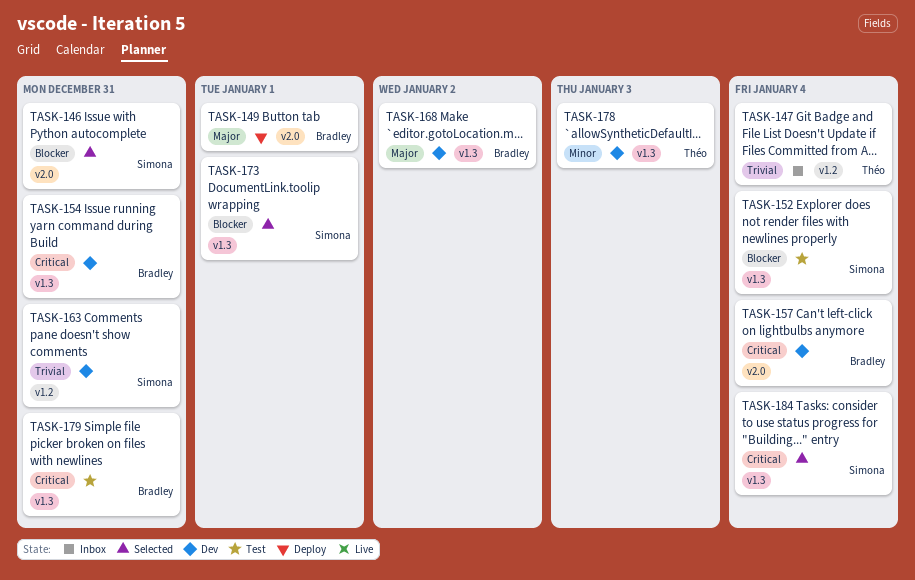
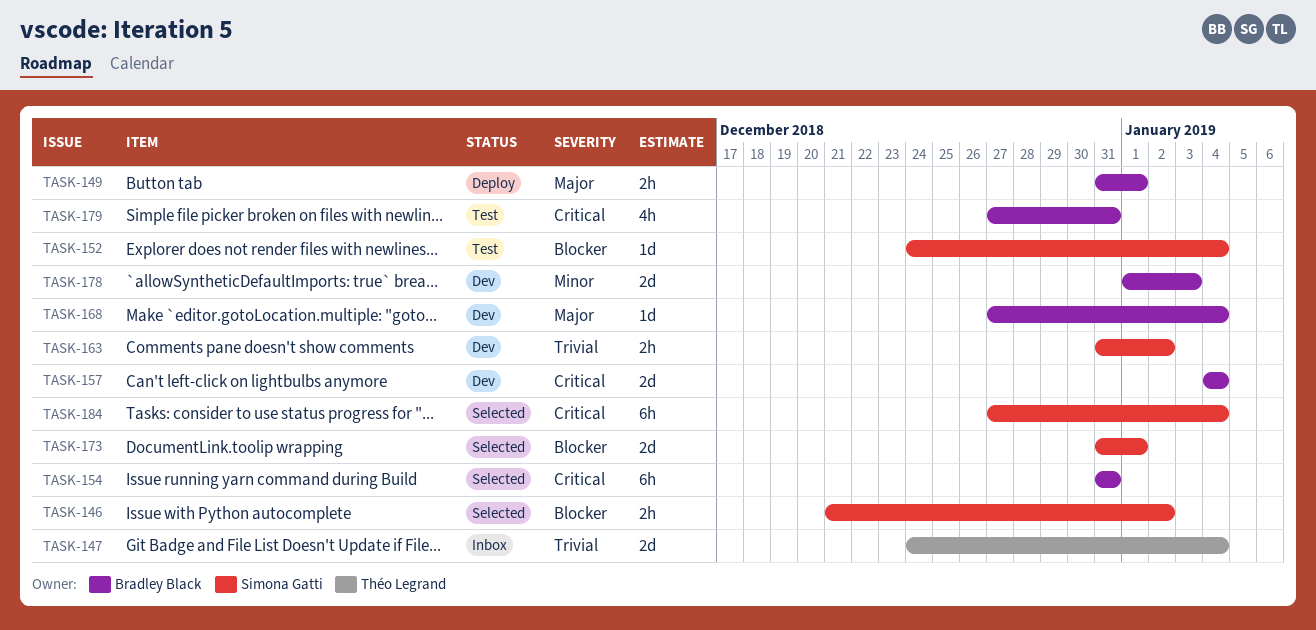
TASK-146, due: Dec 31 -> Jan 2
TASK-154, status: Dev -> Selected
TASK-163, due: Dec 31 -> Jan 2
TASK-168, due: Jan 2 -> Jan 4
TASK-178, owner: Théo Legrand -> Bradley Black

